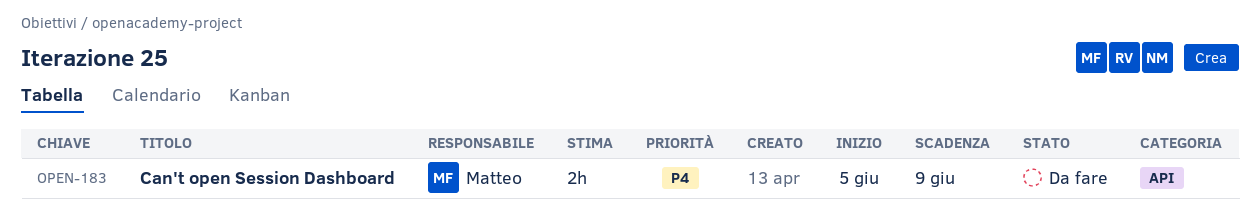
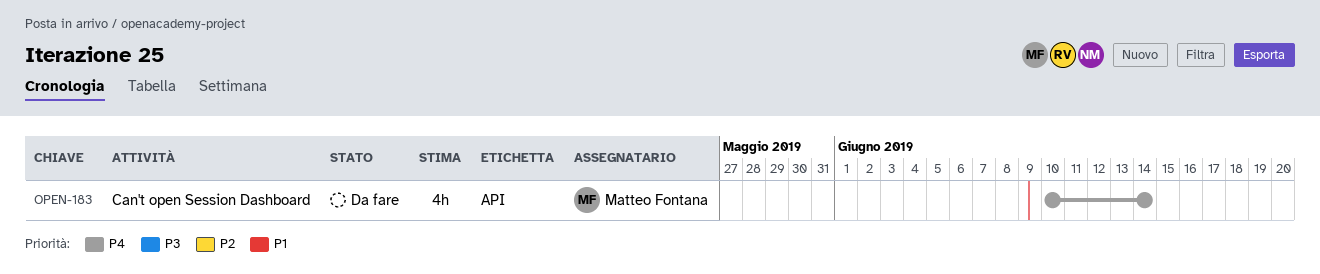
OPEN-183, estimate: 2h -> 4h
OPEN-183, start: Jun 5 -> Jun 10
OPEN-183, due: Jun 9 -> Jun 14

